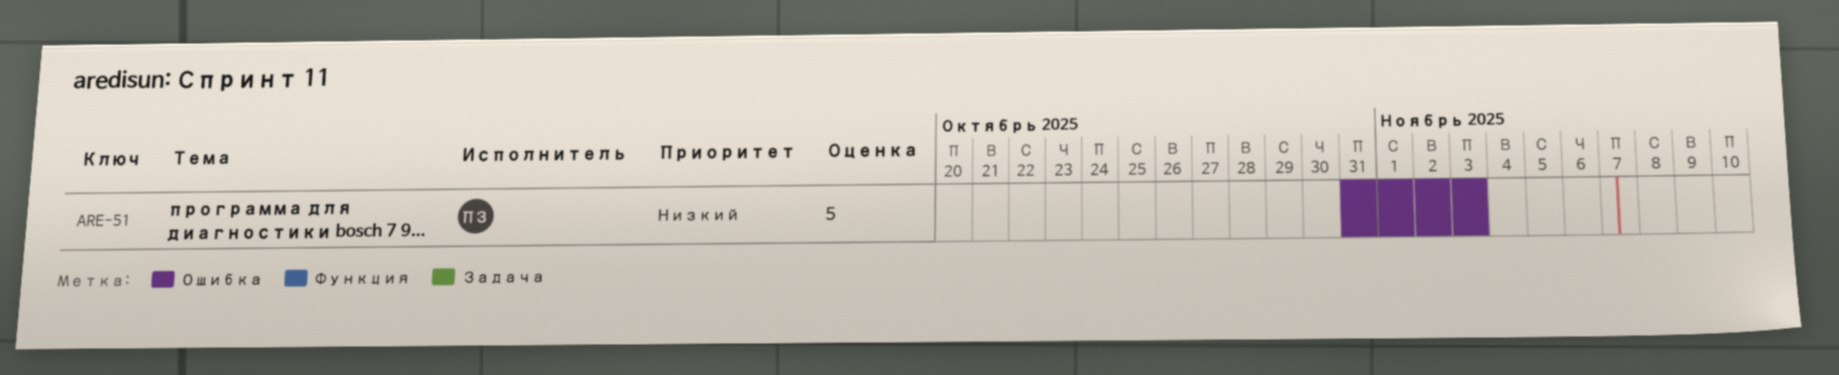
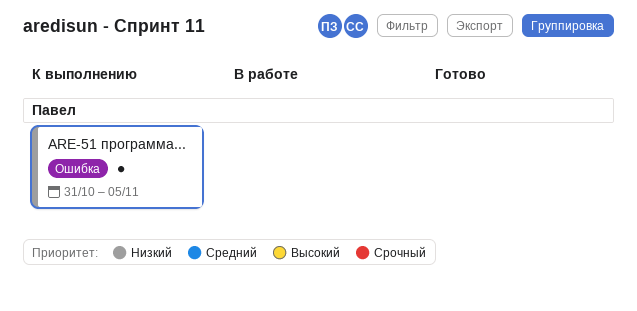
ARE-51, estimate: 5 -> 1
ARE-51, due: Nov 3 -> Nov 5

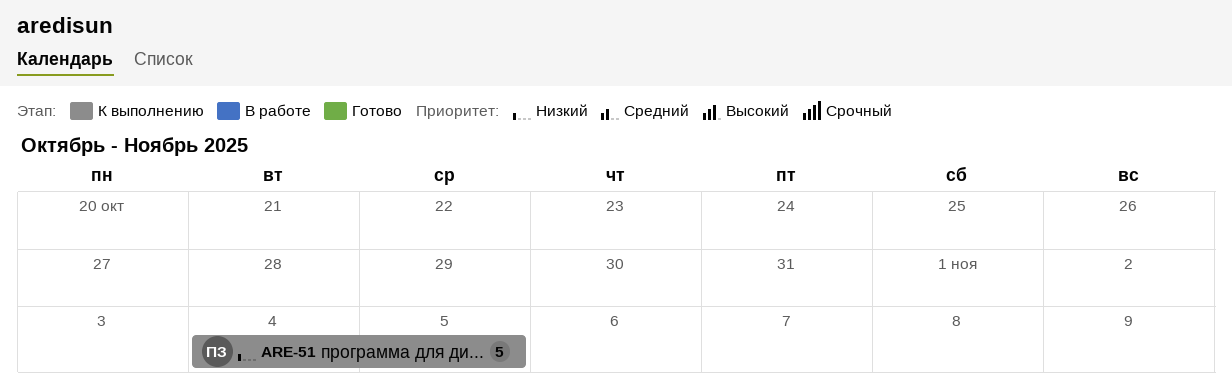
ARE-51, estimate: 1 -> 5
ARE-51, start: Oct 31 -> Nov 4

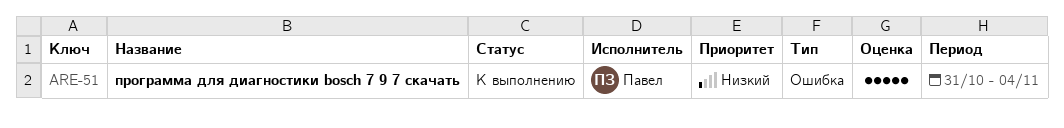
ARE-51, start: Nov 4 -> Oct 31
ARE-51, due: Nov 5 -> Nov 4

